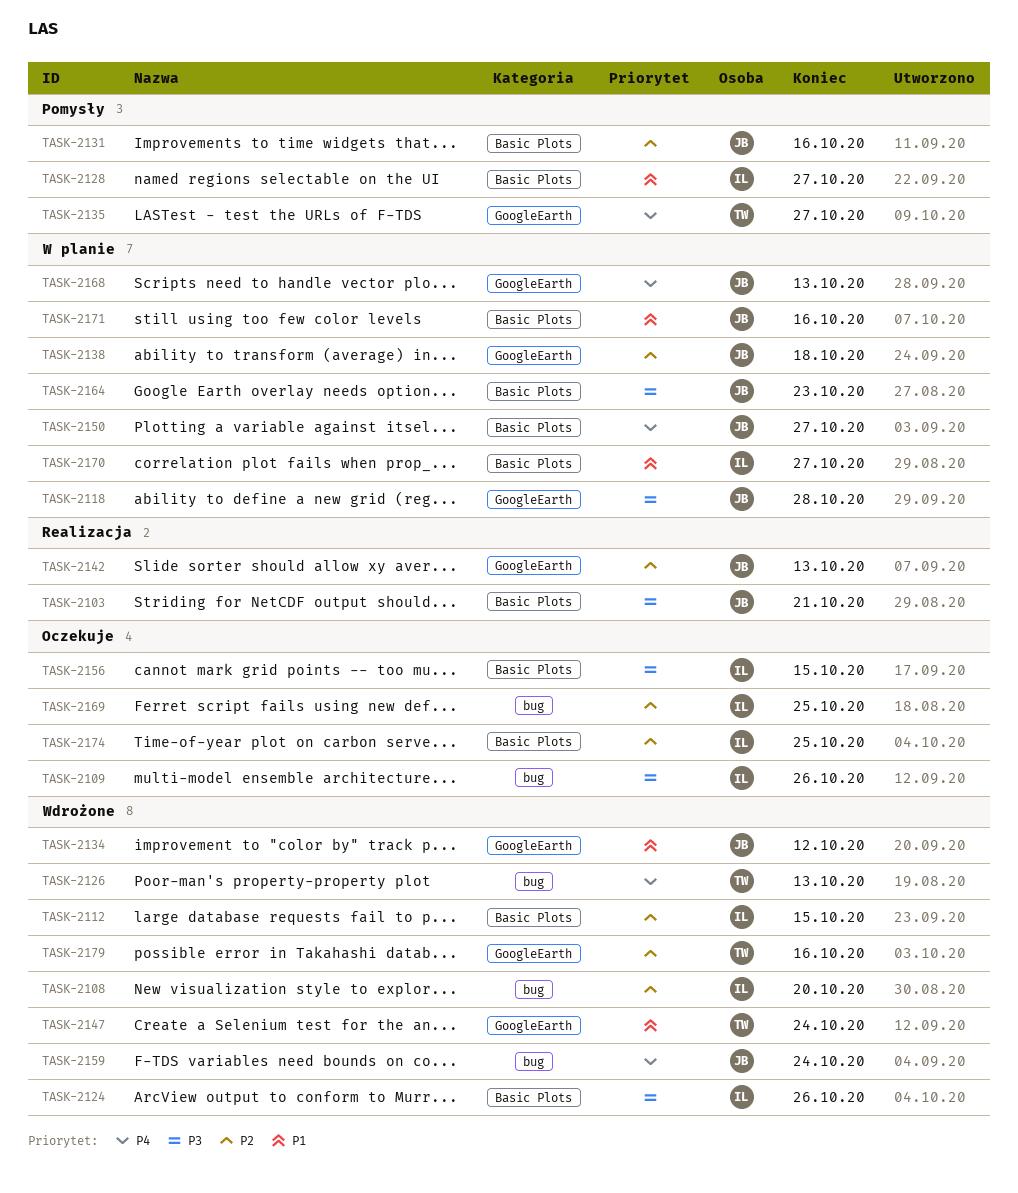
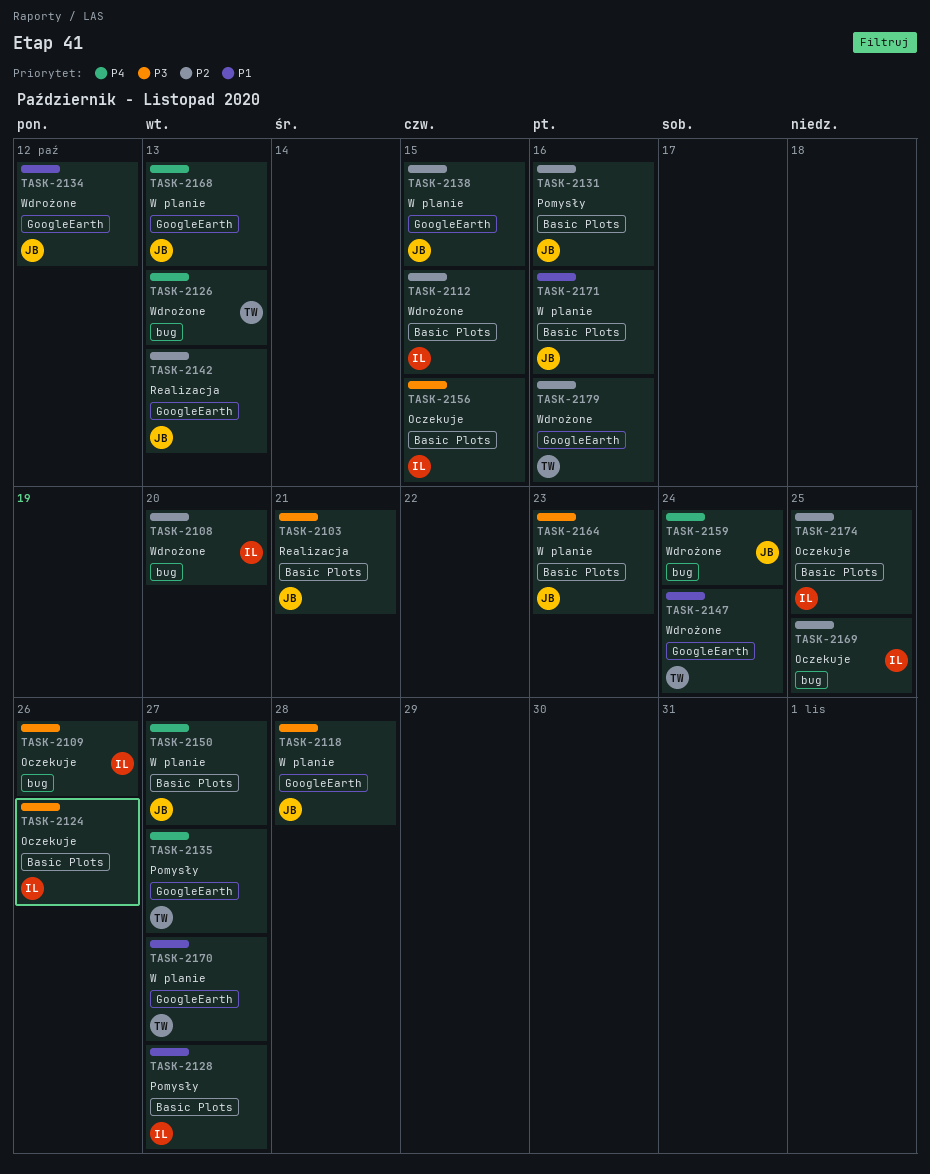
TASK-2124, status: Wdrożone -> Oczekuje
TASK-2138, due: Oct 18 -> Oct 15
TASK-2170, owner: IL -> TW
TASK-2170, label: Basic Plots -> GoogleEarth

